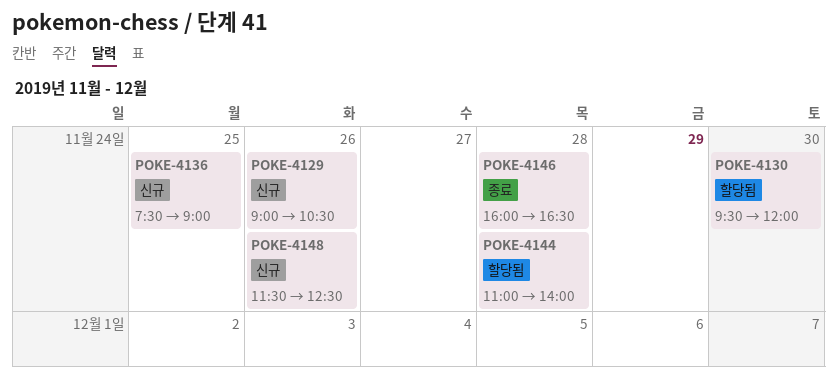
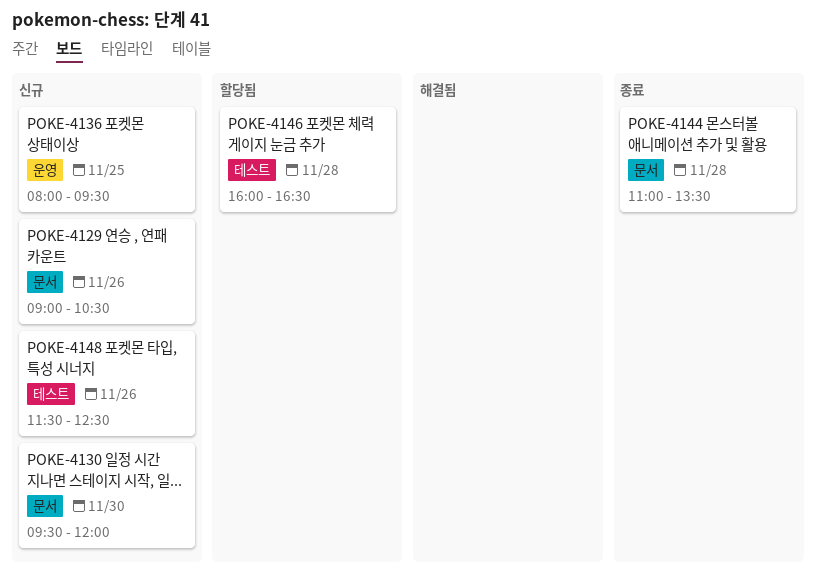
POKE-4130, status: 할당됨 -> 신규
POKE-4136, begins: 07:30 -> 08:00
POKE-4136, ends: 09:00 -> 09:30
POKE-4144, status: 할당됨 -> 종료
POKE-4144, ends: 14:00 -> 13:30
POKE-4146, status: 종료 -> 할당됨

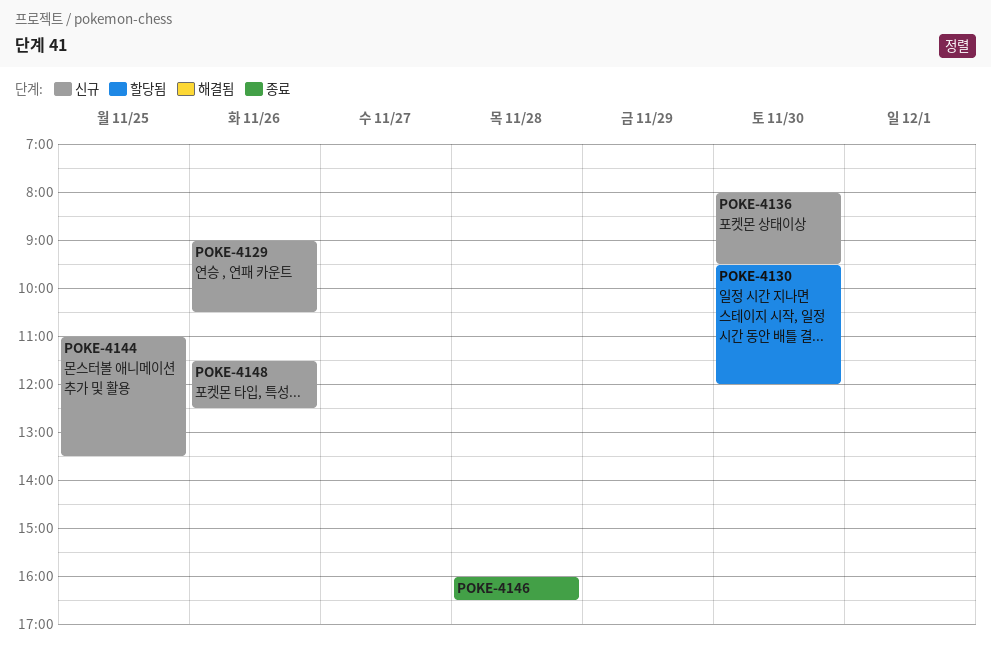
POKE-4130, status: 신규 -> 할당됨
POKE-4136, day: Nov 25 -> Nov 30
POKE-4144, status: 종료 -> 신규
POKE-4144, day: Nov 28 -> Nov 25
POKE-4146, status: 할당됨 -> 종료

